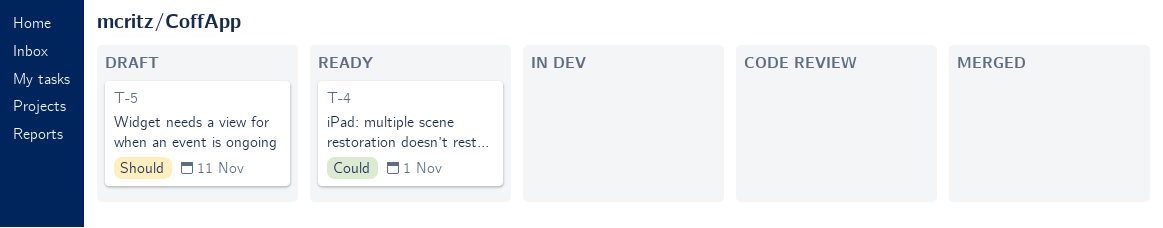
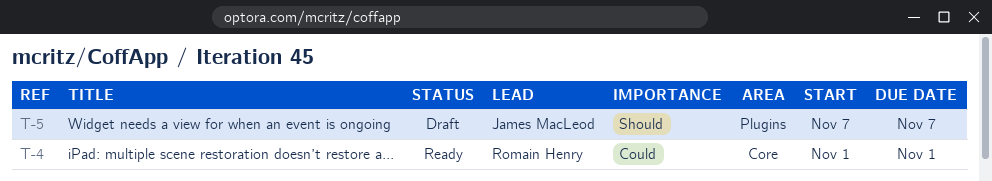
T-5, due: Nov 11 -> Nov 7

